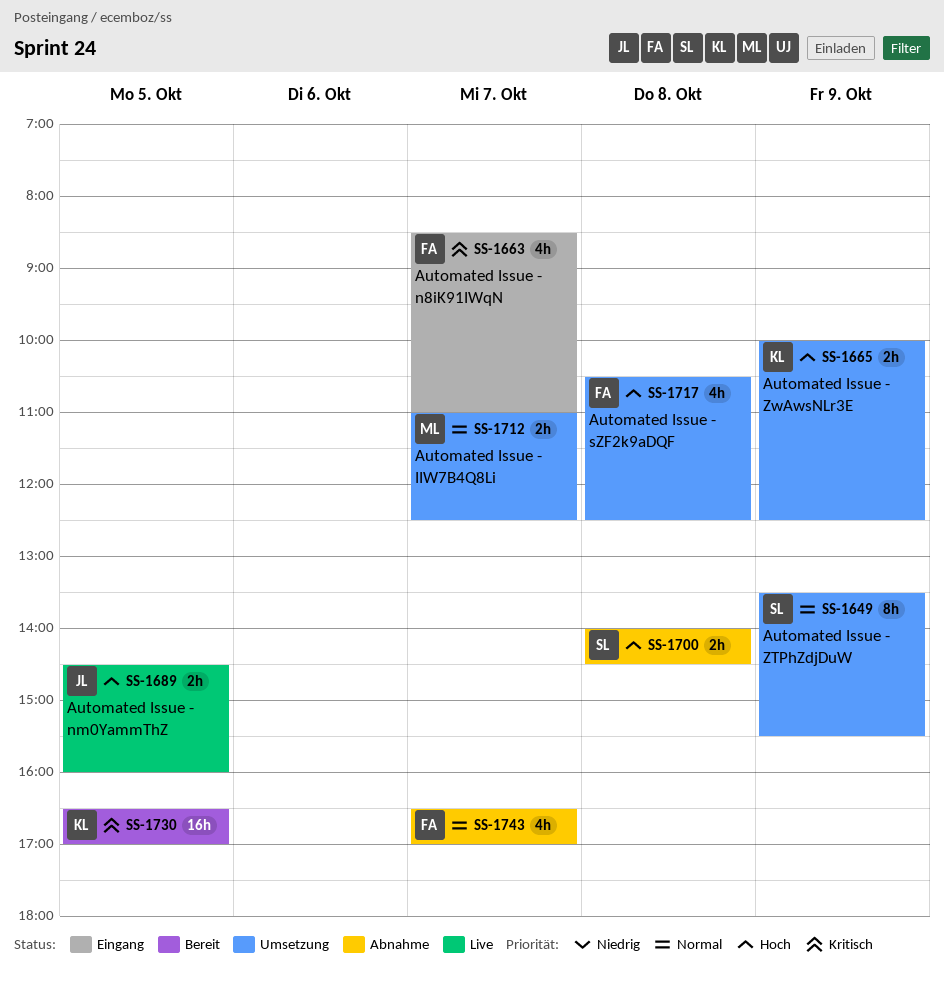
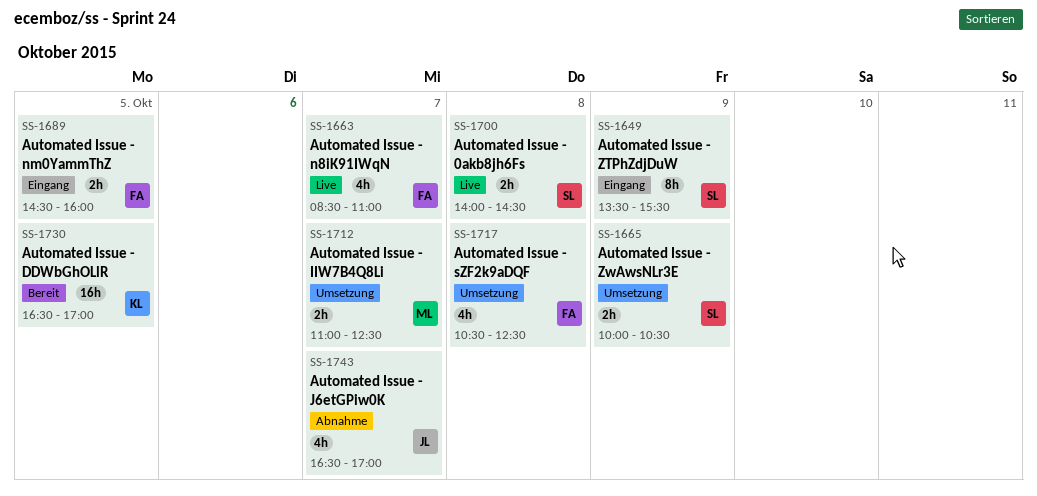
SS-1649, status: Umsetzung -> Eingang
SS-1663, status: Eingang -> Live
SS-1665, owner: KL -> SL
SS-1665, ends: 12:30 -> 10:30
SS-1689, status: Live -> Eingang
SS-1689, owner: JL -> FA
SS-1700, status: Abnahme -> Live
SS-1743, owner: FA -> JL

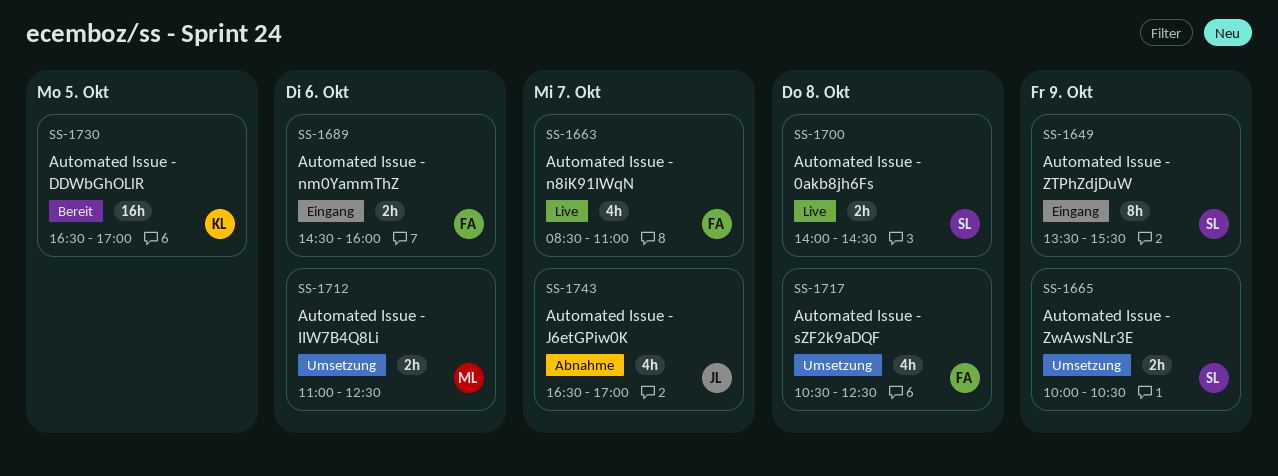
SS-1689, day: Oct 5 -> Oct 6
SS-1712, day: Oct 7 -> Oct 6

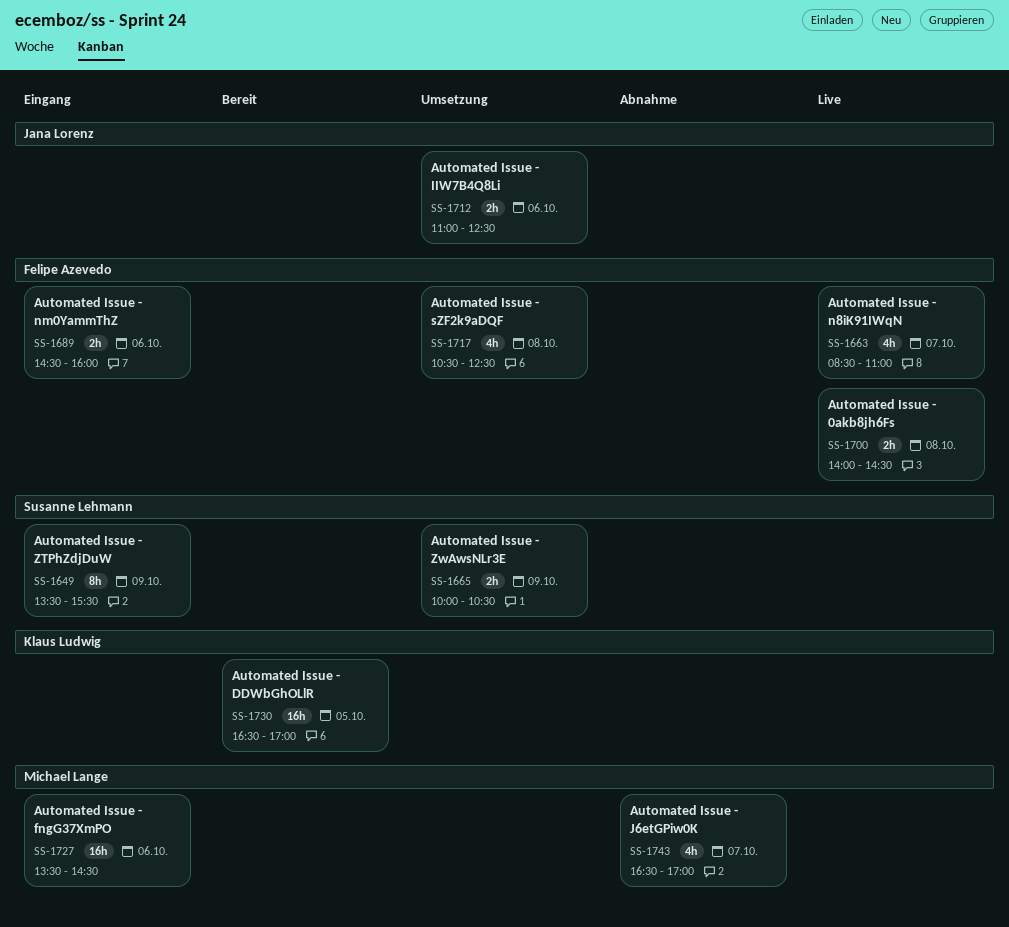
SS-1700, owner: Susanne Lehmann -> Felipe Azevedo
SS-1712, owner: Michael Lange -> Jana Lorenz
SS-1727: none -> present
SS-1743, owner: Jana Lorenz -> Michael Lange

